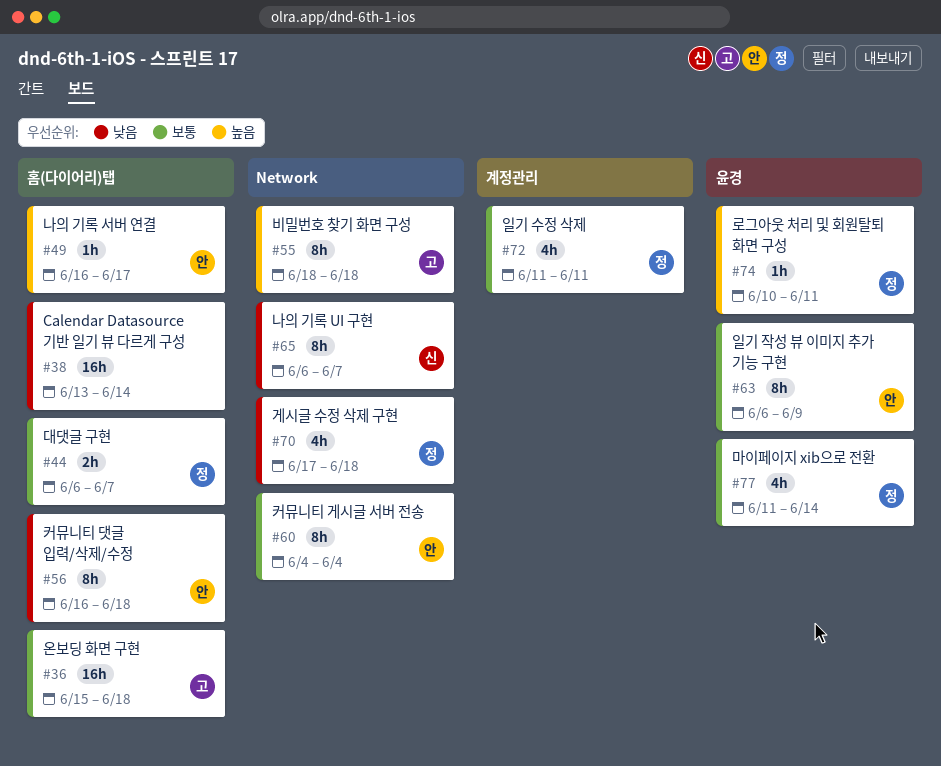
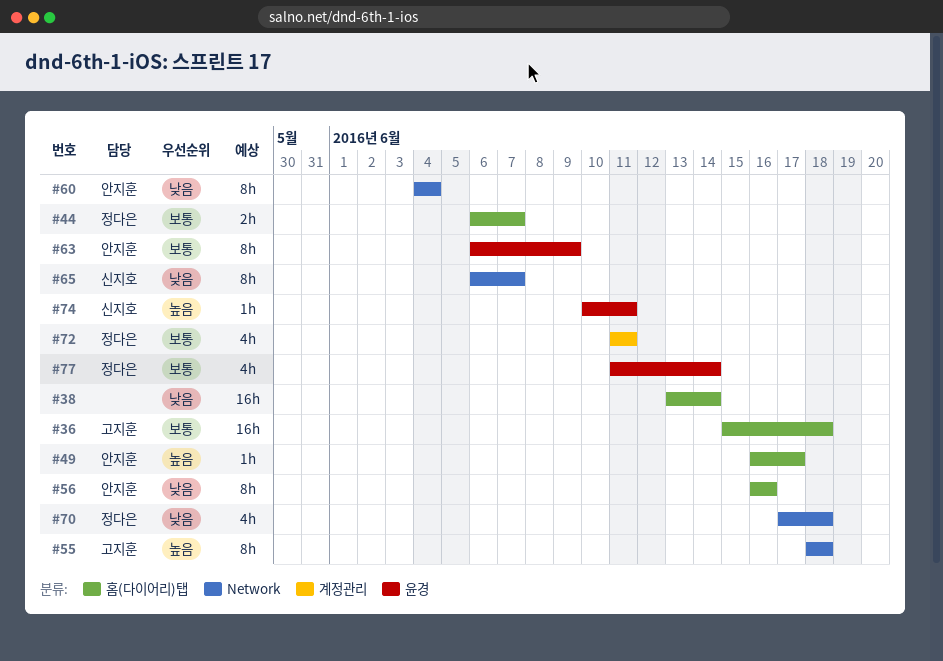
#56, due: Jun 18 -> Jun 16
#60, priority: 보통 -> 낮음
#74, owner: 정다은 -> 신지호

